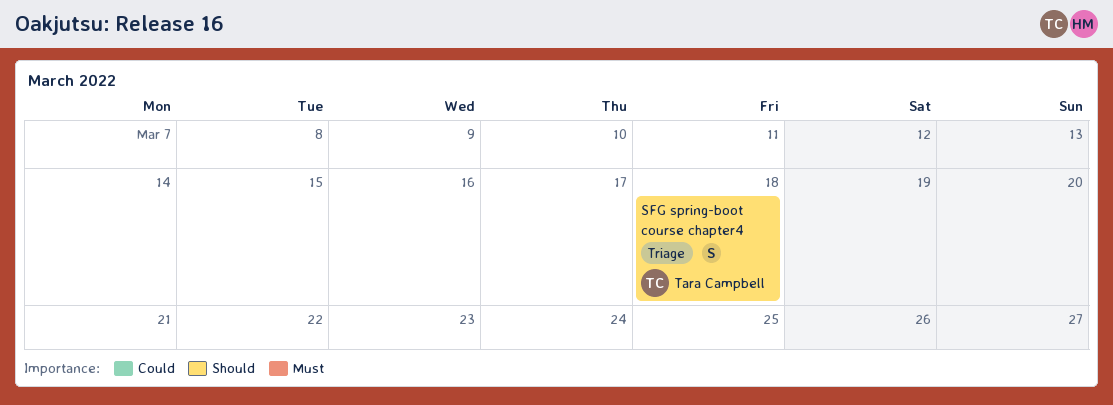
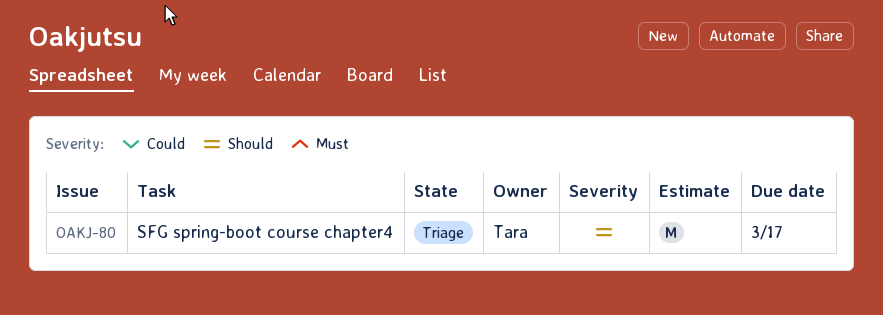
SFG spring-boot course chapter4, estimate: S -> M
SFG spring-boot course chapter4, due: Mar 18 -> Mar 17

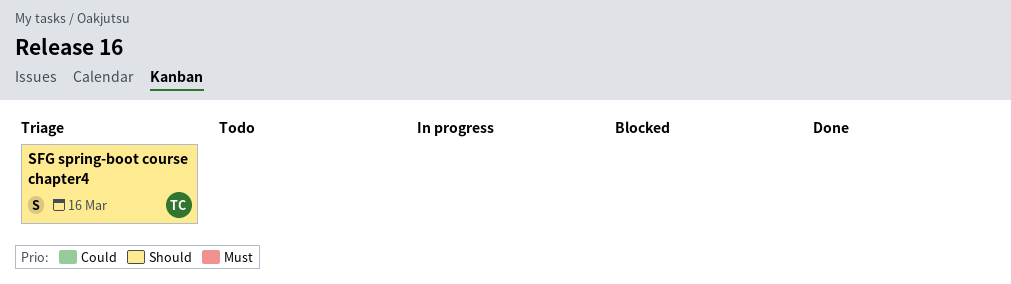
SFG spring-boot course chapter4, estimate: M -> S
SFG spring-boot course chapter4, due: Mar 17 -> Mar 16

